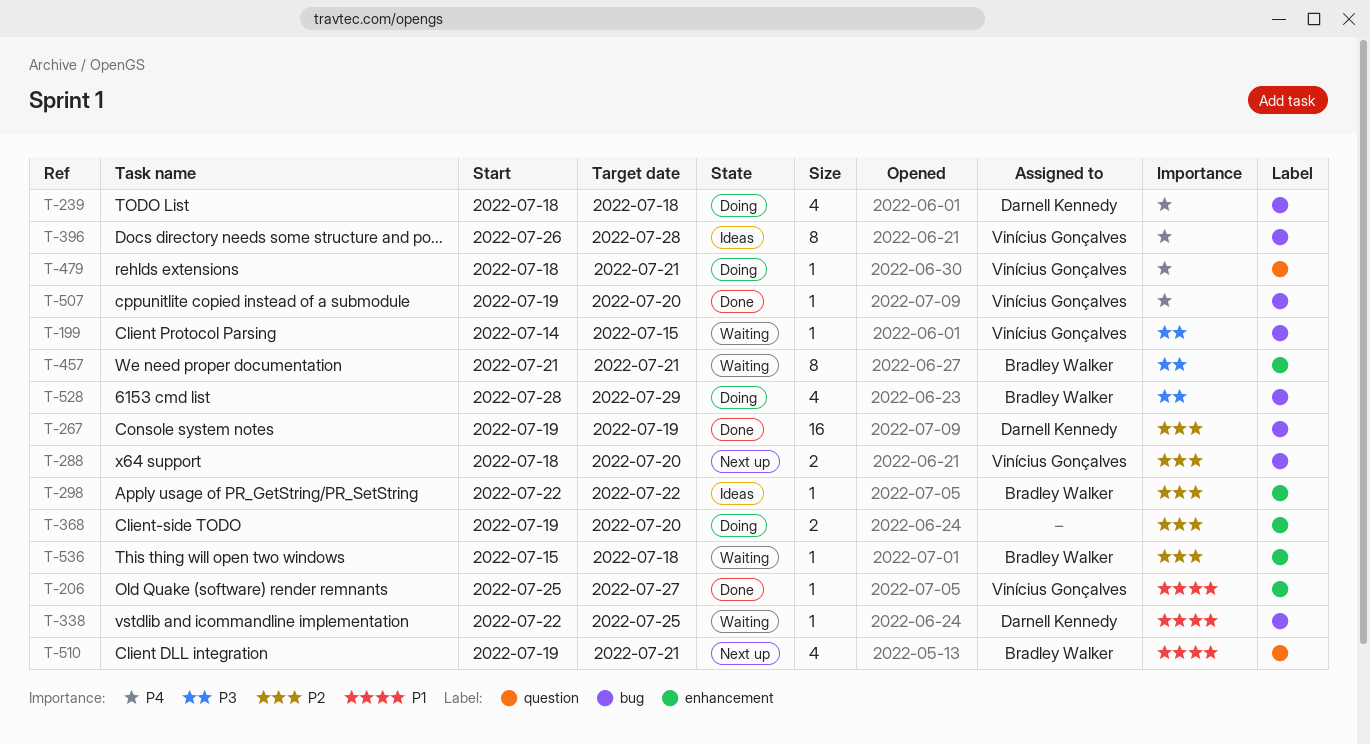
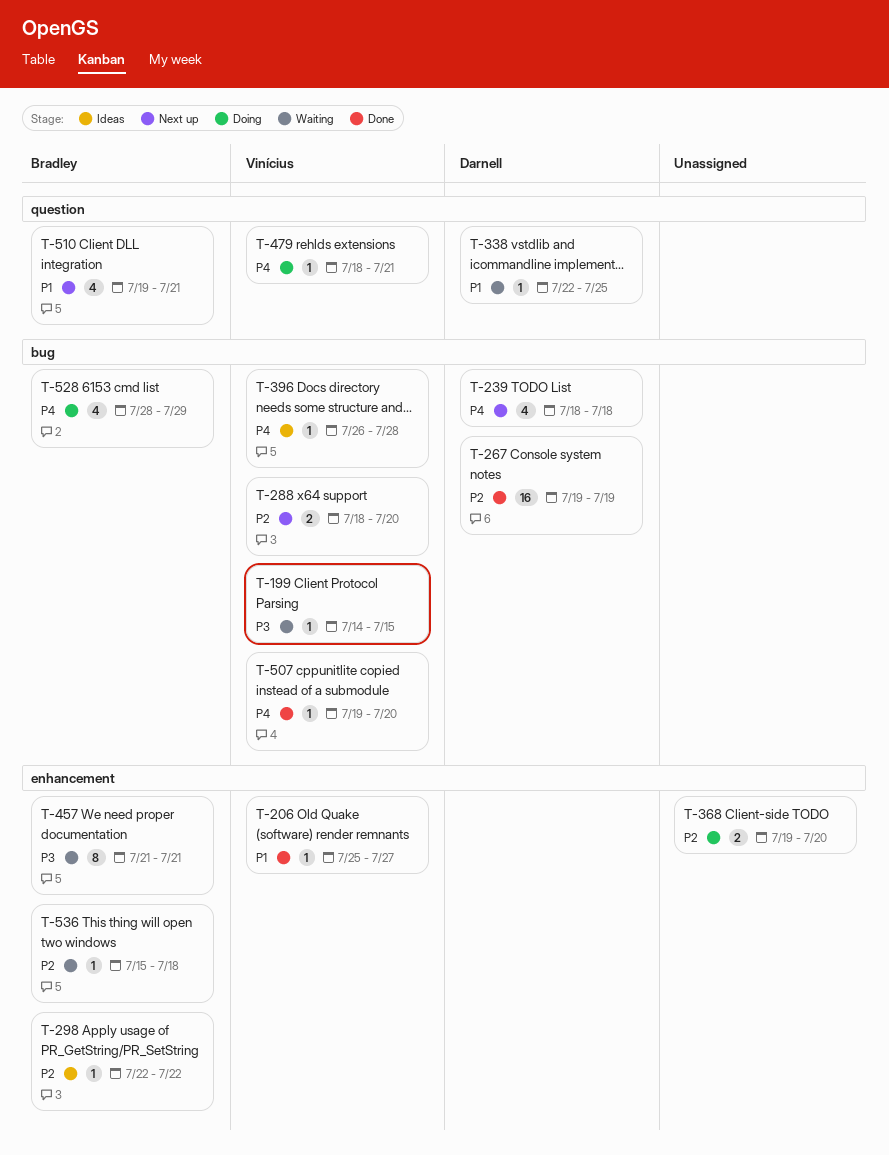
T-239, status: Doing -> Next up
T-338, label: bug -> question
T-396, estimate: 8 -> 1
T-528, priority: P3 -> P4

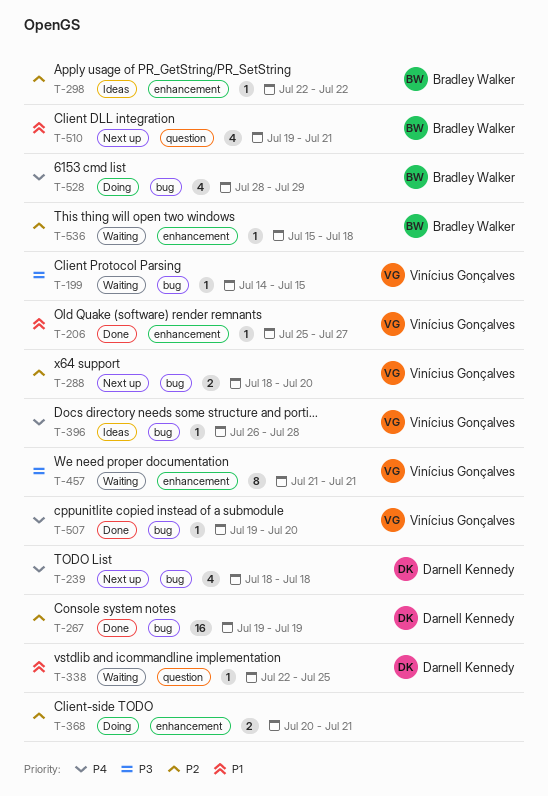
T-368, start: Jul 19 -> Jul 20
T-368, due: Jul 20 -> Jul 21
T-457, owner: Bradley Walker -> Vinícius Gonçalves
T-479: present -> none

